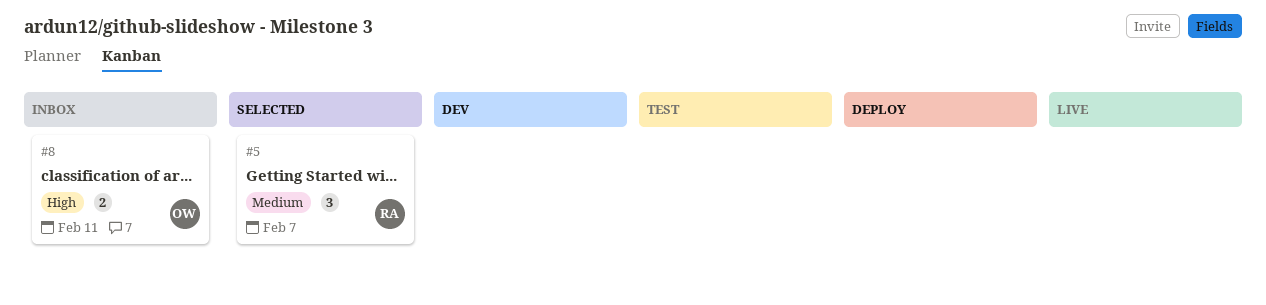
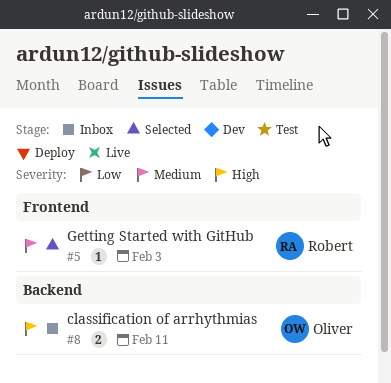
#5, estimate: 3 -> 1
#5, due: Feb 7 -> Feb 3

